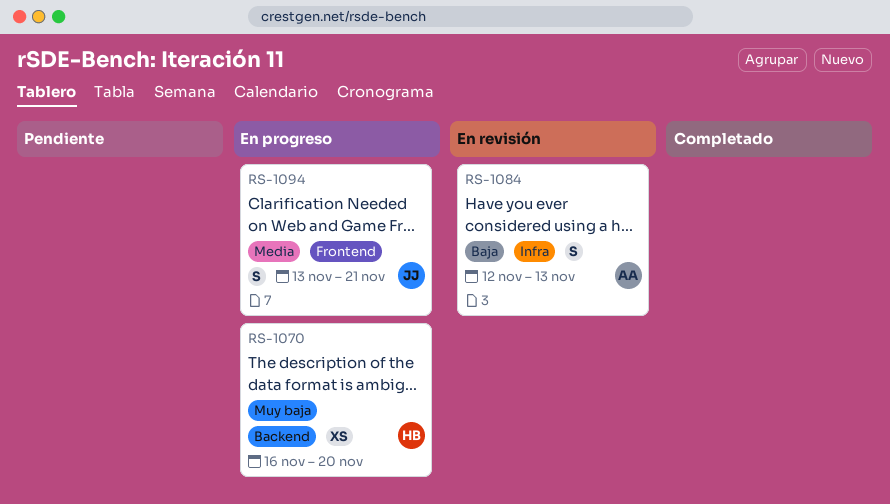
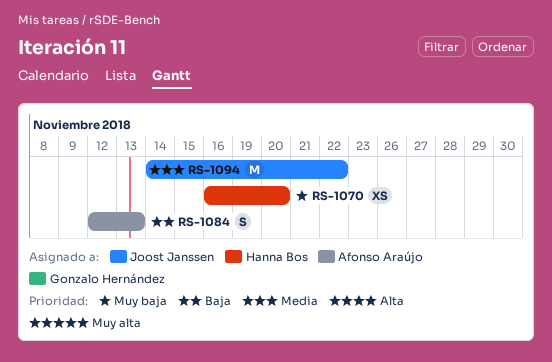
RS-1094, estimate: S -> M
RS-1094, start: Nov 13 -> Nov 14
RS-1094, due: Nov 21 -> Nov 22

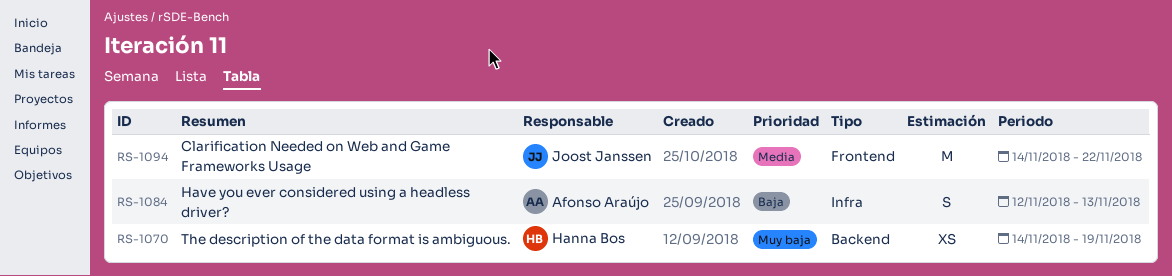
RS-1070, start: Nov 16 -> Nov 14
RS-1070, due: Nov 20 -> Nov 19

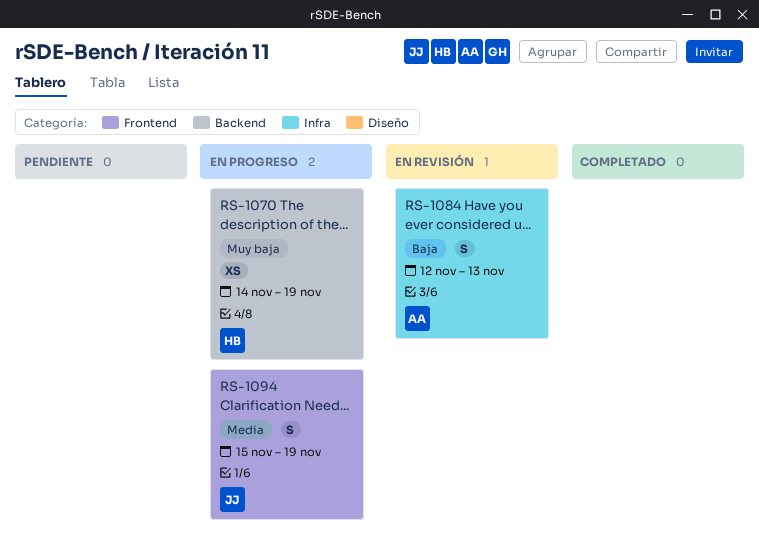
RS-1094, estimate: M -> S
RS-1094, start: Nov 14 -> Nov 15
RS-1094, due: Nov 22 -> Nov 19

